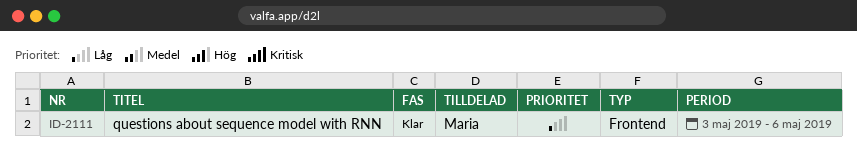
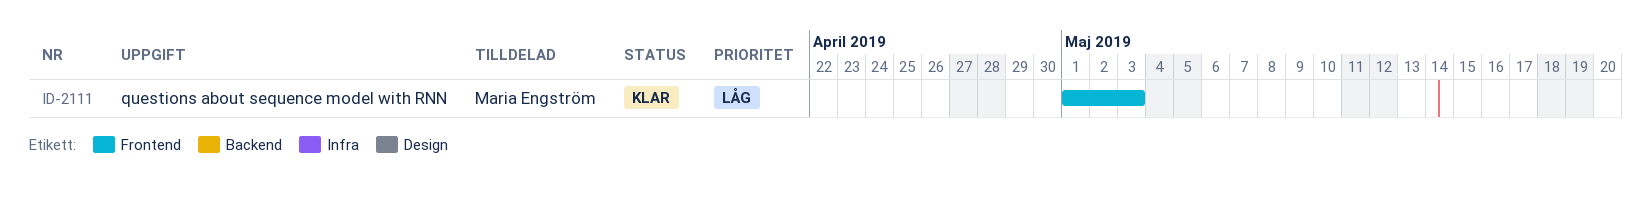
ID-2111, start: May 3 -> May 1
ID-2111, due: May 6 -> May 3

